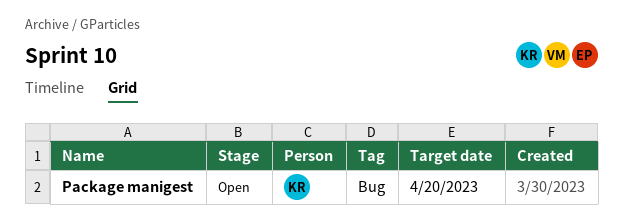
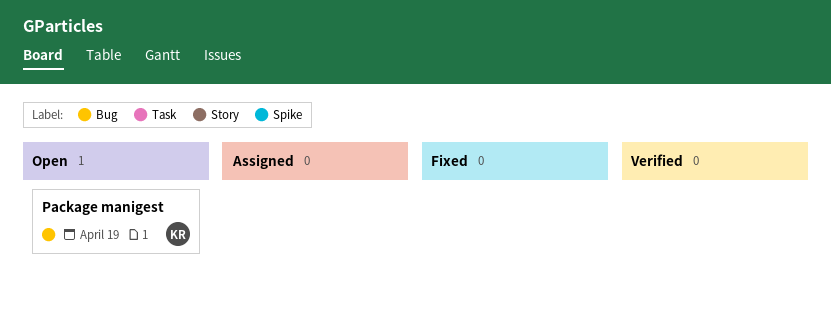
Package manigest, due: Apr 20 -> Apr 19

